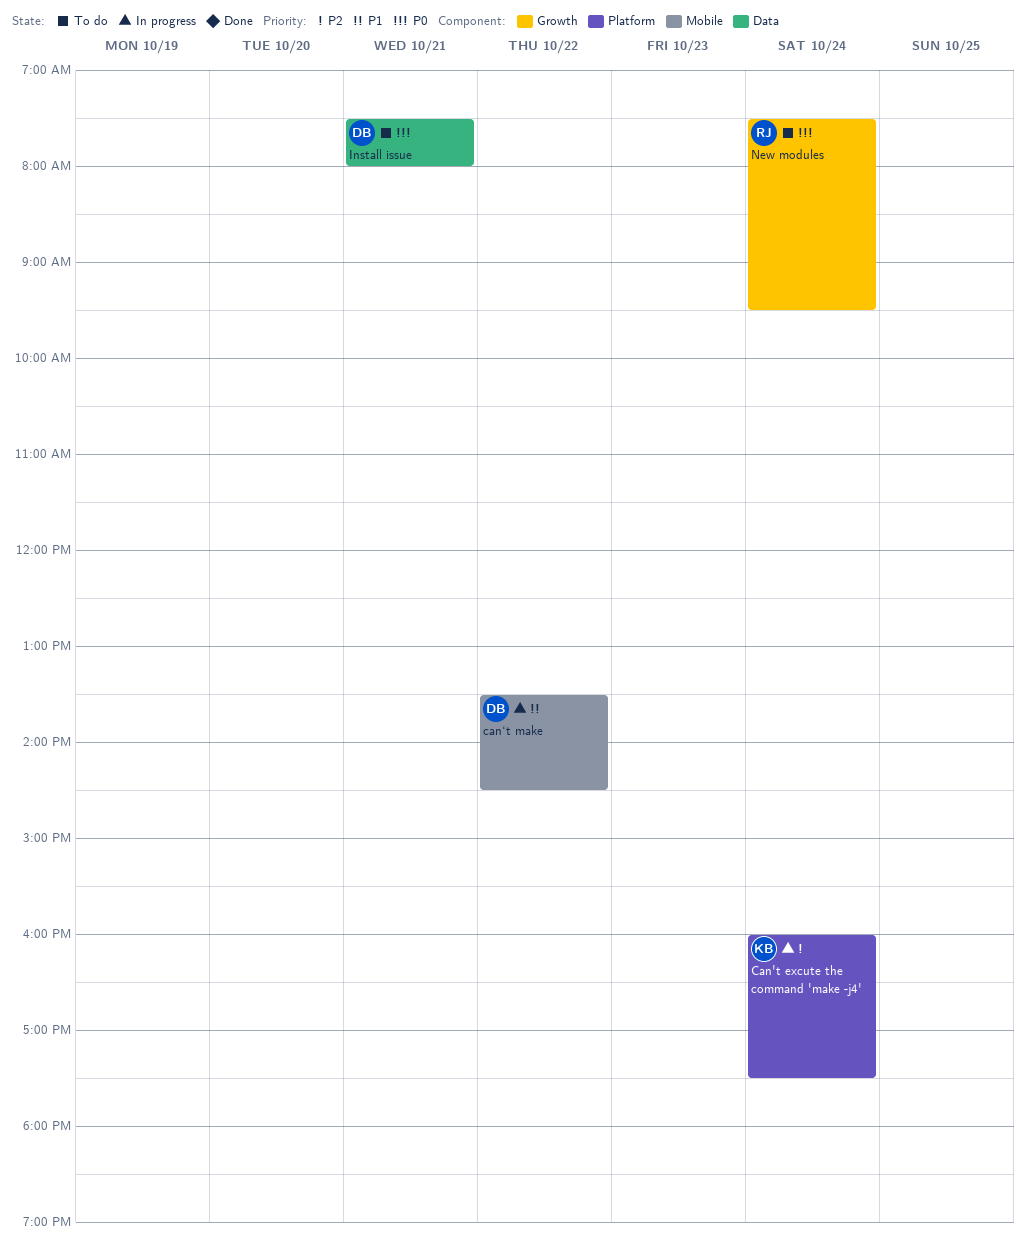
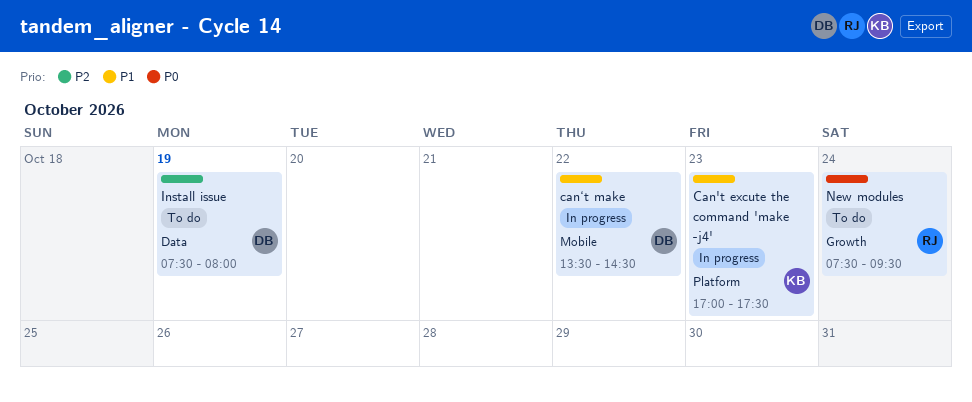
Can't excute the command 'make -j4', priority: P2 -> P1
Can't excute the command 'make -j4', day: Oct 24 -> Oct 23
Can't excute the command 'make -j4', begins: 16:00 -> 17:00
Install issue, priority: P0 -> P2
Install issue, day: Oct 21 -> Oct 19

